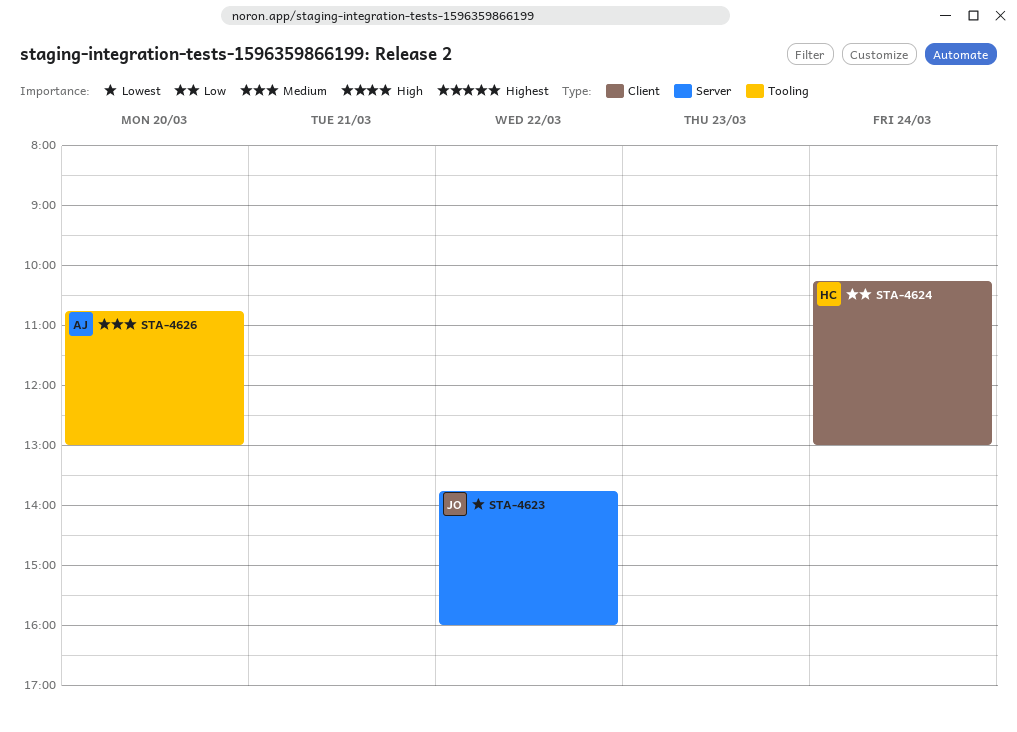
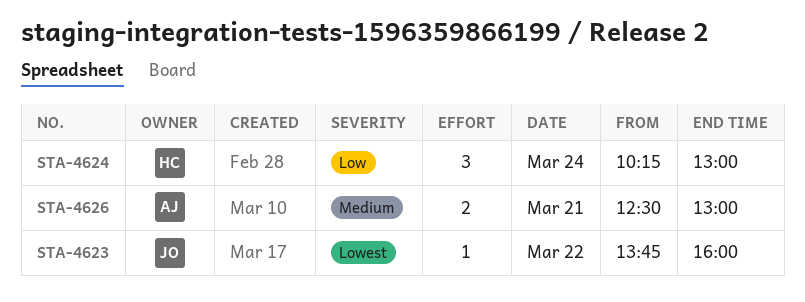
STA-4626, day: Mar 20 -> Mar 21
STA-4626, begins: 10:45 -> 12:30

